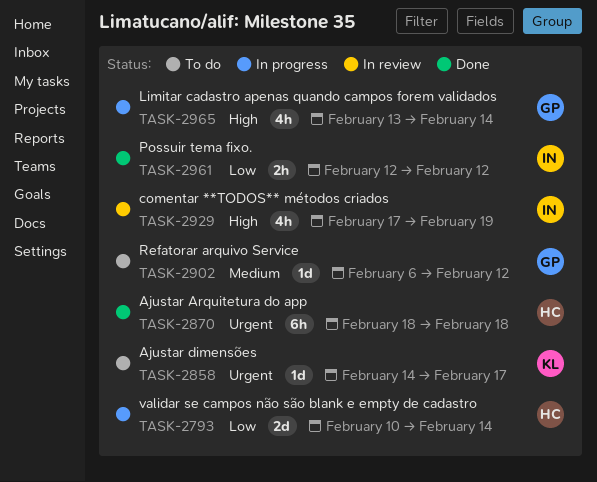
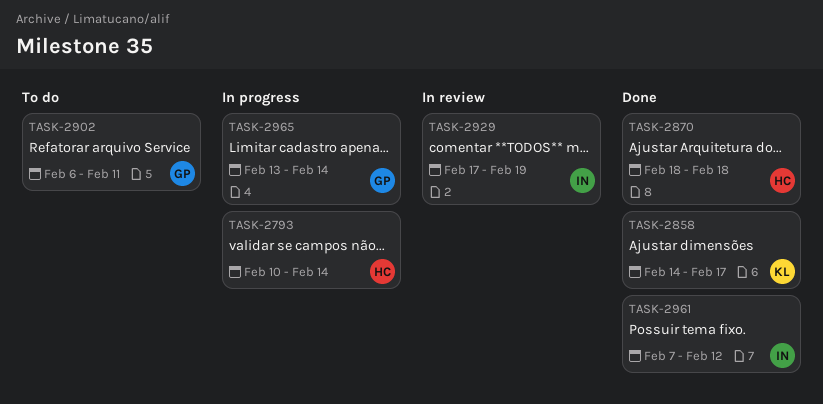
TASK-2858, status: To do -> Done
TASK-2902, due: Feb 12 -> Feb 11
TASK-2961, start: Feb 12 -> Feb 7

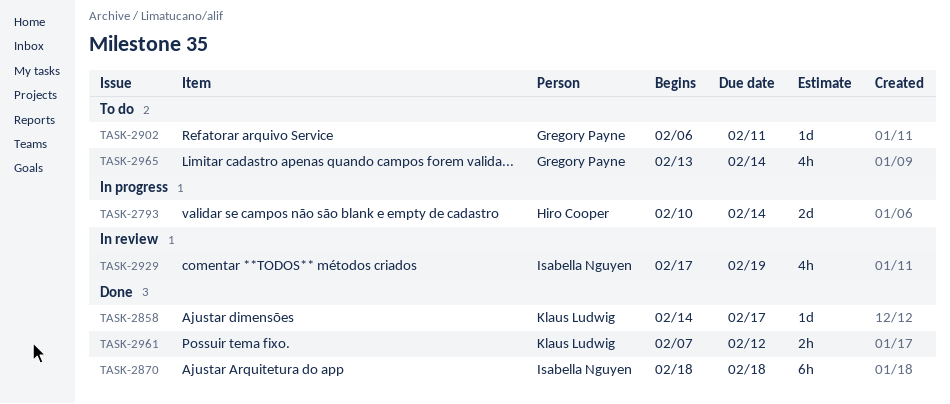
TASK-2870, owner: Hiro Cooper -> Isabella Nguyen
TASK-2961, owner: Isabella Nguyen -> Klaus Ludwig
TASK-2965, status: In progress -> To do

